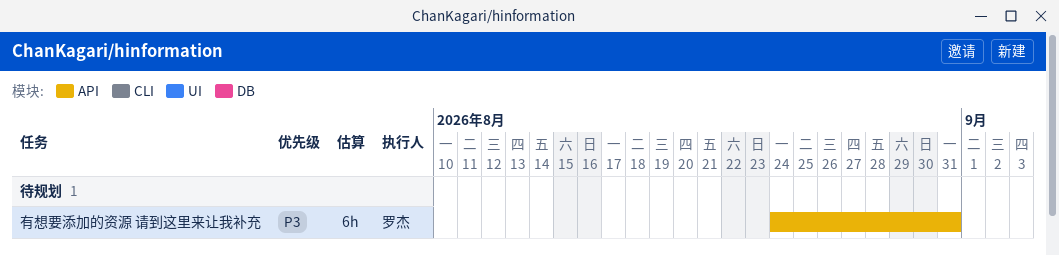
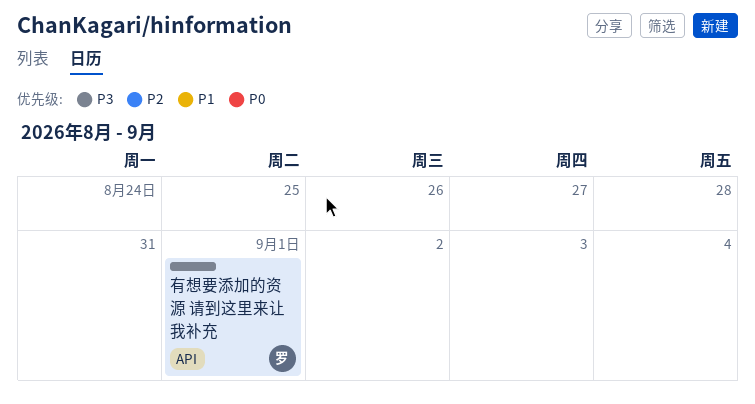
有想要添加的资源 请到这里来让我补充, due: Aug 31 -> Sep 1

